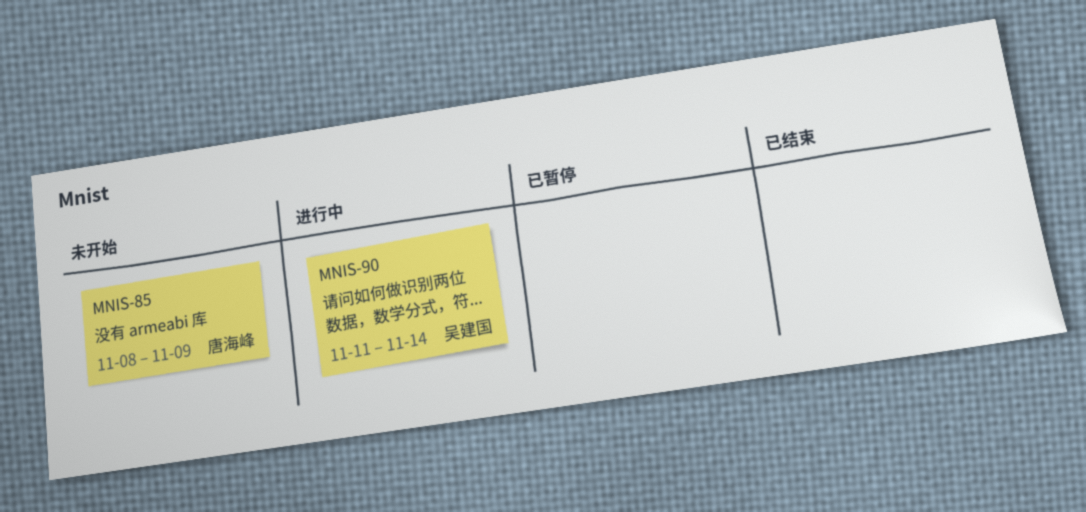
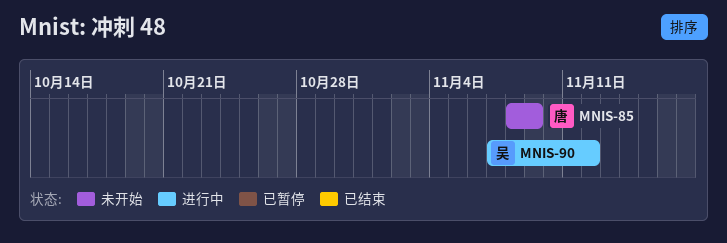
MNIS-90, start: Nov 11 -> Nov 7
MNIS-90, due: Nov 14 -> Nov 12

